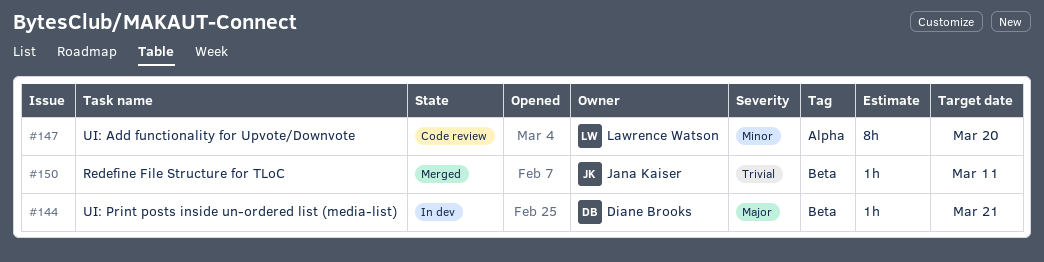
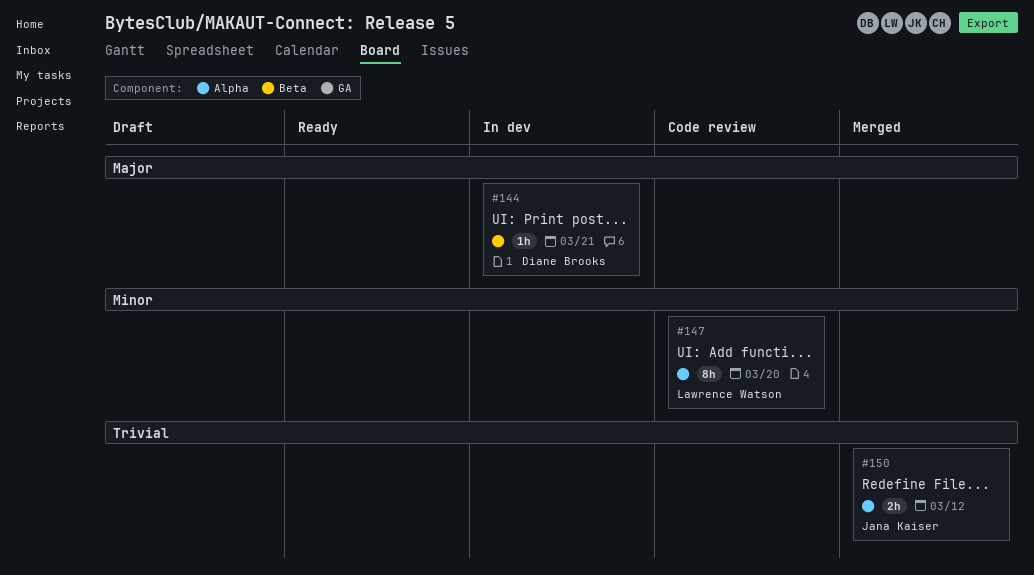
#150, label: Beta -> Alpha
#150, estimate: 1h -> 2h
#150, due: Mar 11 -> Mar 12

